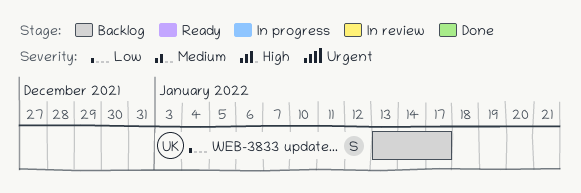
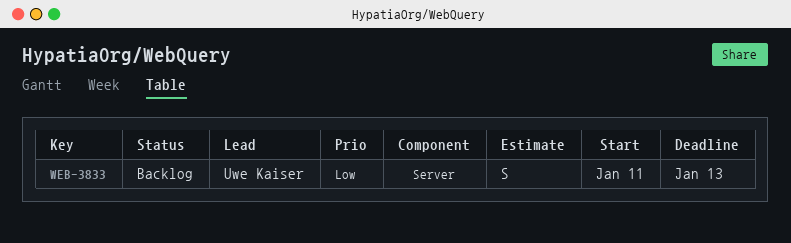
WEB-3833, start: Jan 13 -> Jan 11
WEB-3833, due: Jan 17 -> Jan 13

